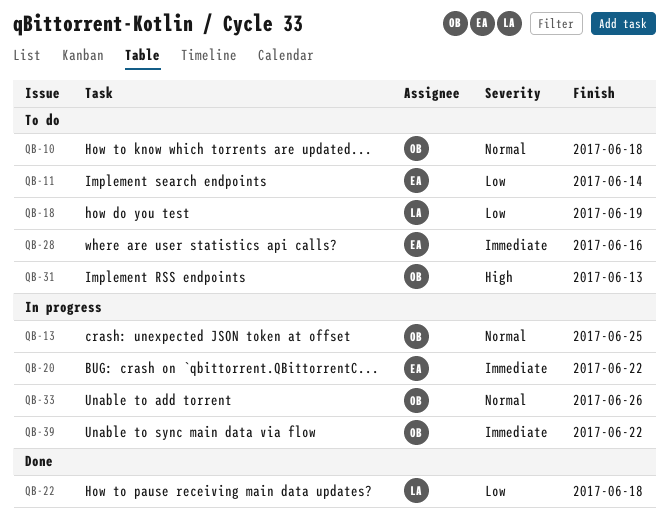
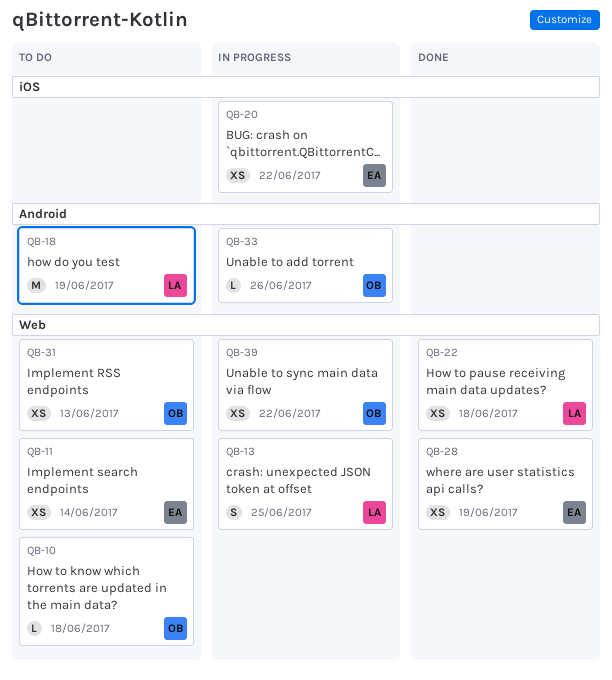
QB-13, owner: OB -> LA
QB-28, status: To do -> Done
QB-28, due: Jun 16 -> Jun 19

